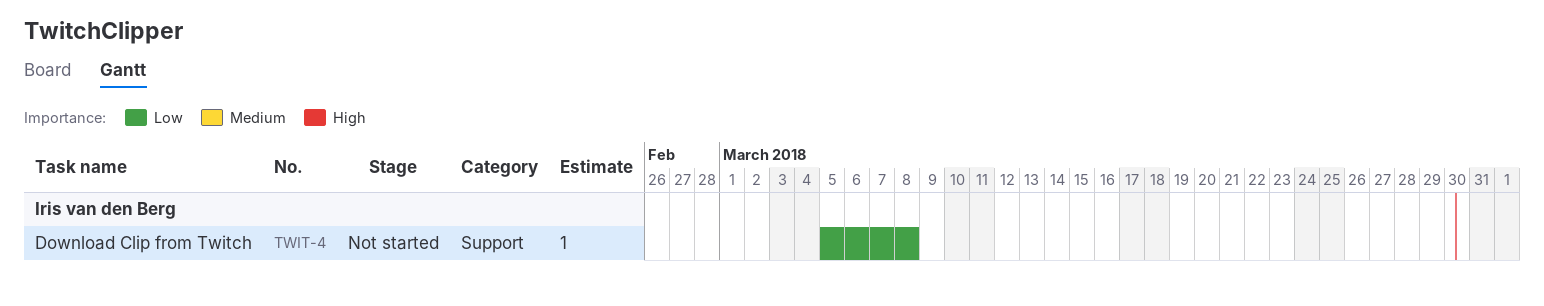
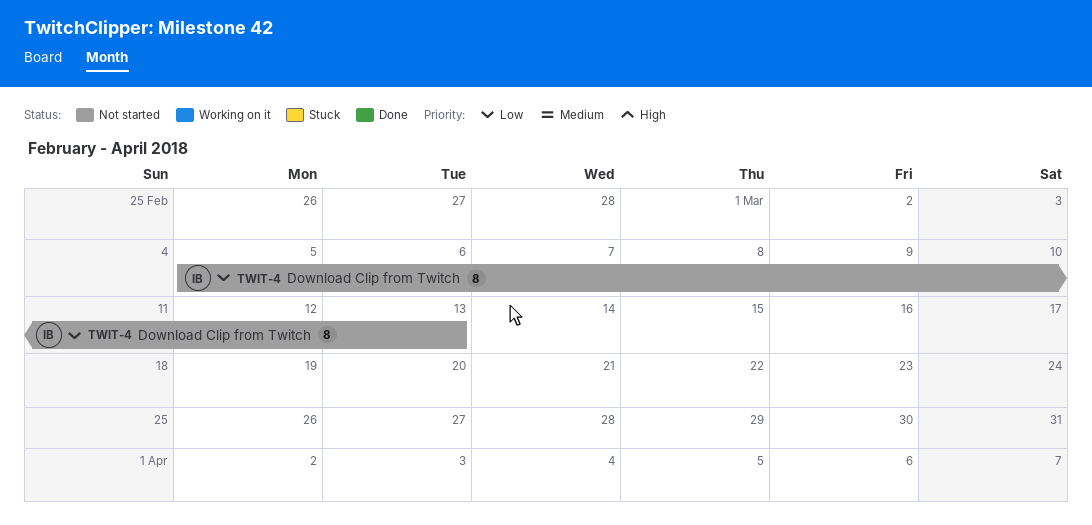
TWIT-4, estimate: 1 -> 8
TWIT-4, due: Mar 8 -> Mar 13

